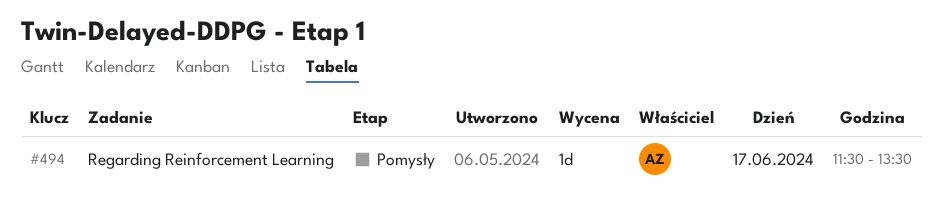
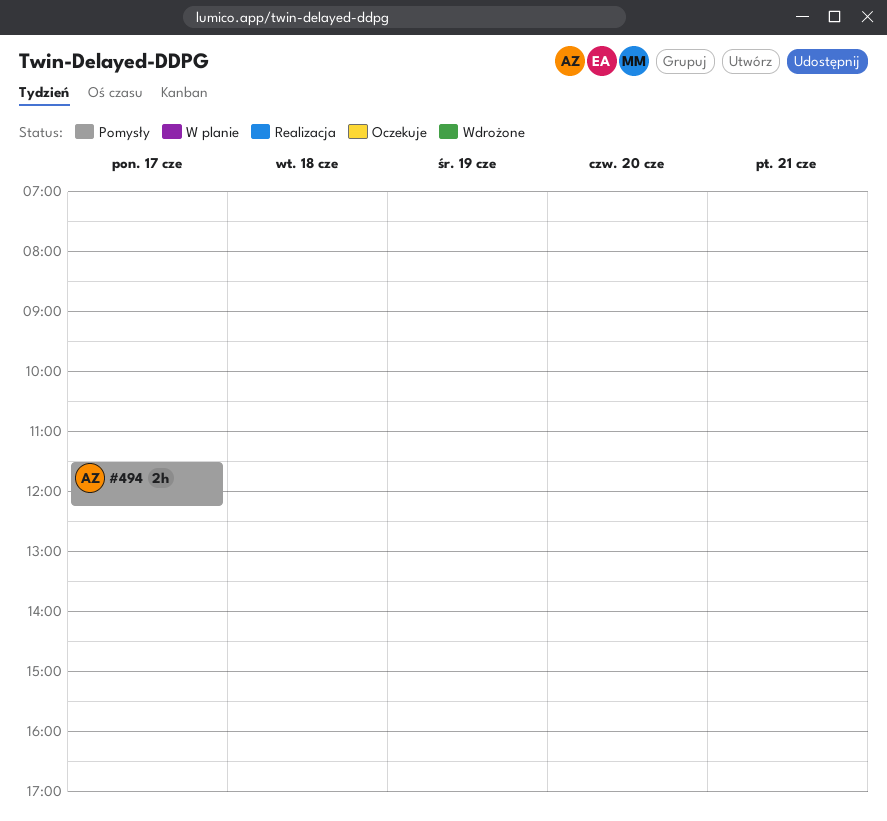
#494, estimate: 1d -> 2h
#494, ends: 13:30 -> 12:15

